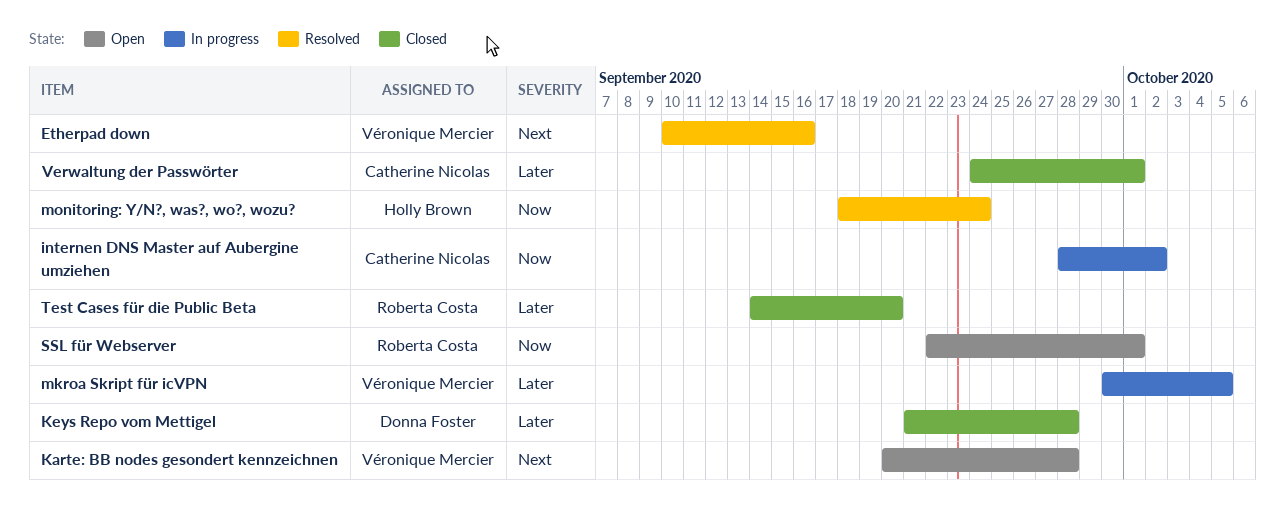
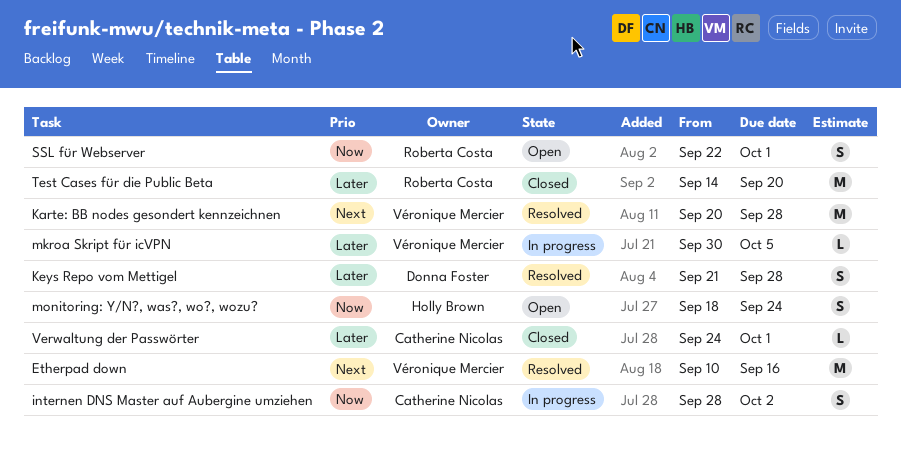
Karte: BB nodes gesondert kennzeichnen, status: Open -> Resolved
Keys Repo vom Mettigel, status: Closed -> Resolved
monitoring: Y/N?, was?, wo?, wozu?, status: Resolved -> Open

